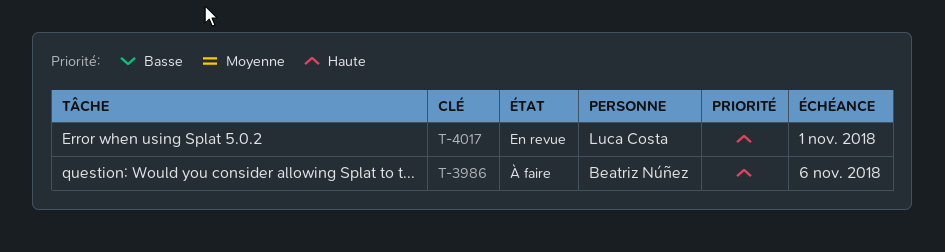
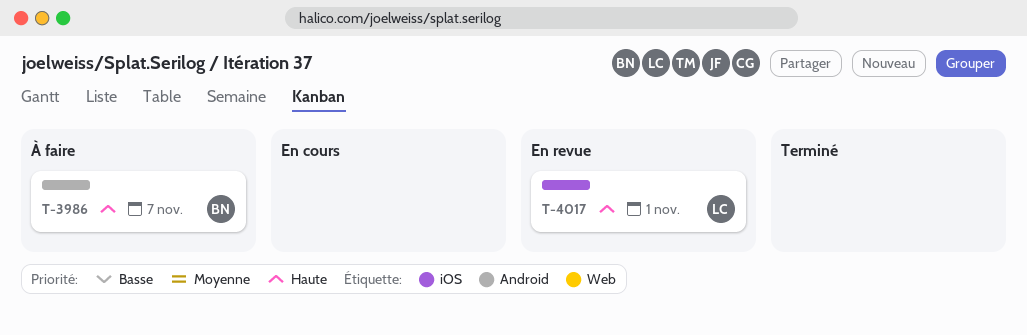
T-3986, due: Nov 6 -> Nov 7

